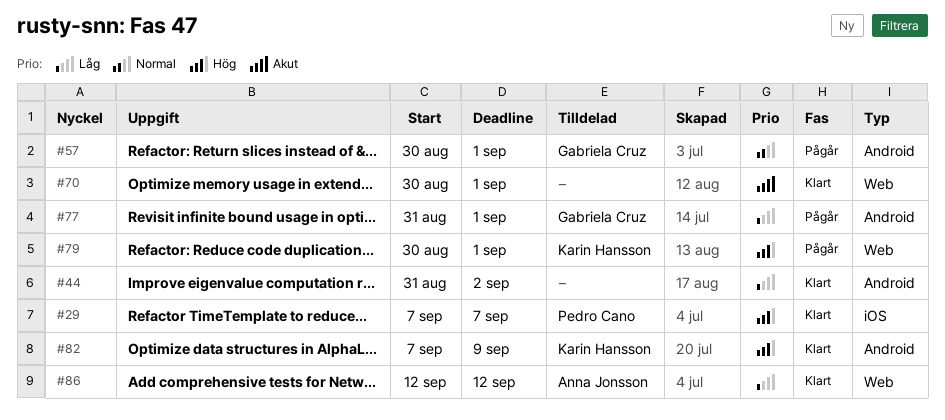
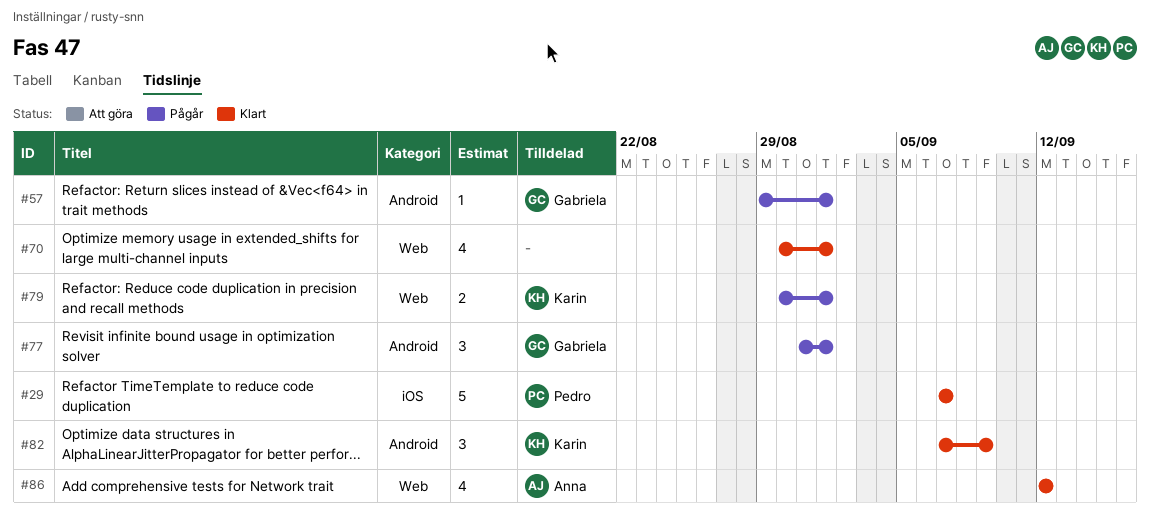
#44: present -> none
#57, start: Aug 30 -> Aug 29

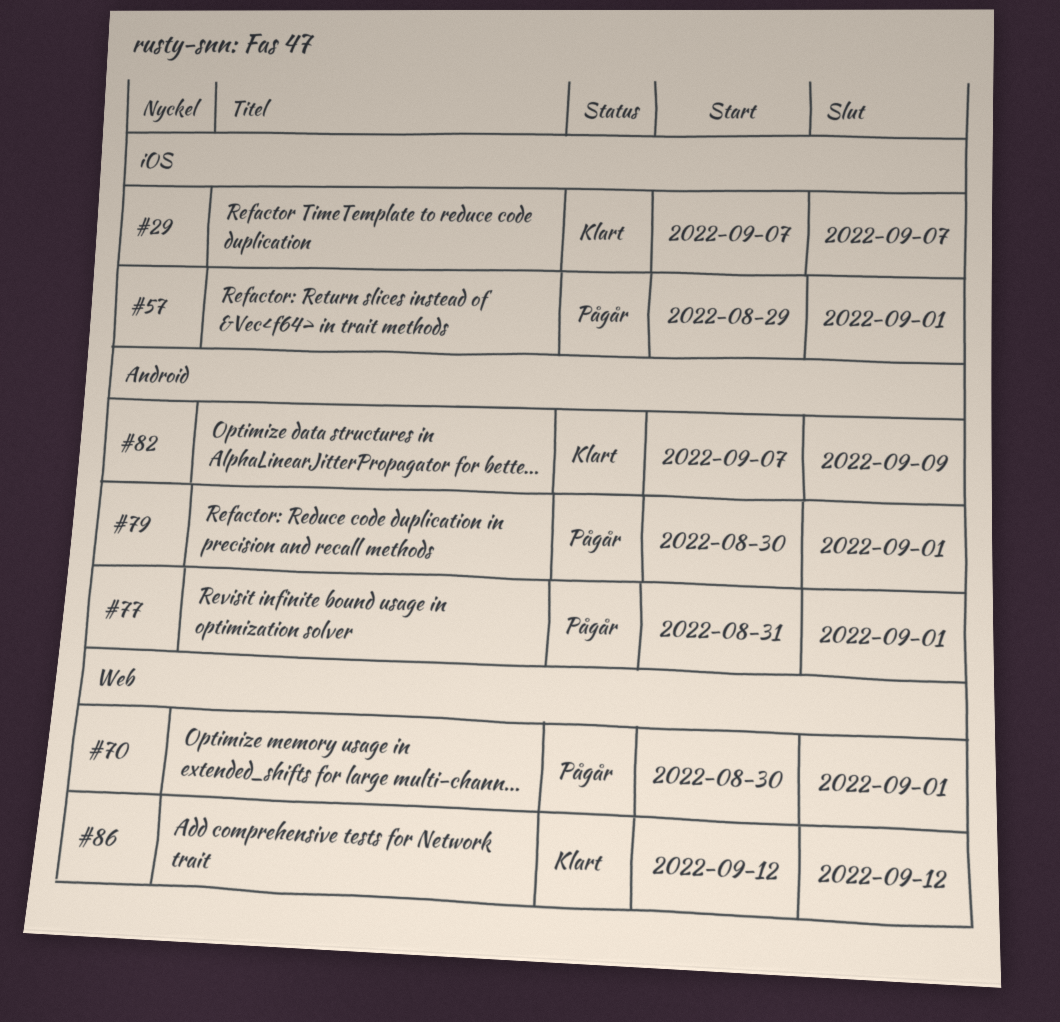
#57, label: Android -> iOS
#70, status: Klart -> Pågår
#79, label: Web -> Android

